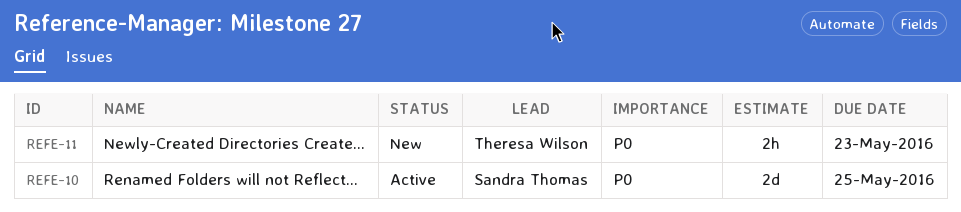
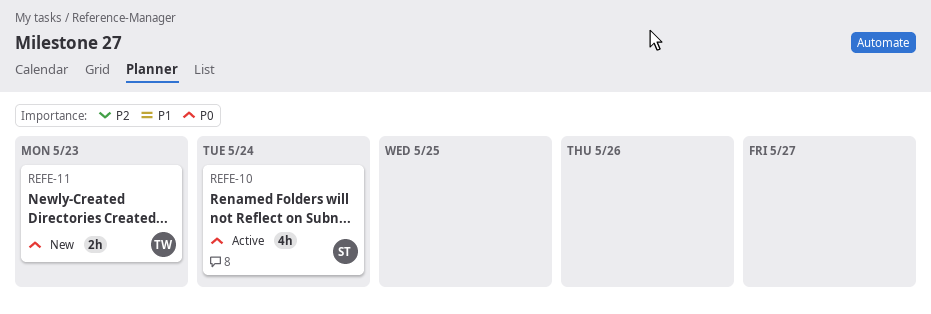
REFE-10, estimate: 2d -> 4h
REFE-10, due: May 25 -> May 24

